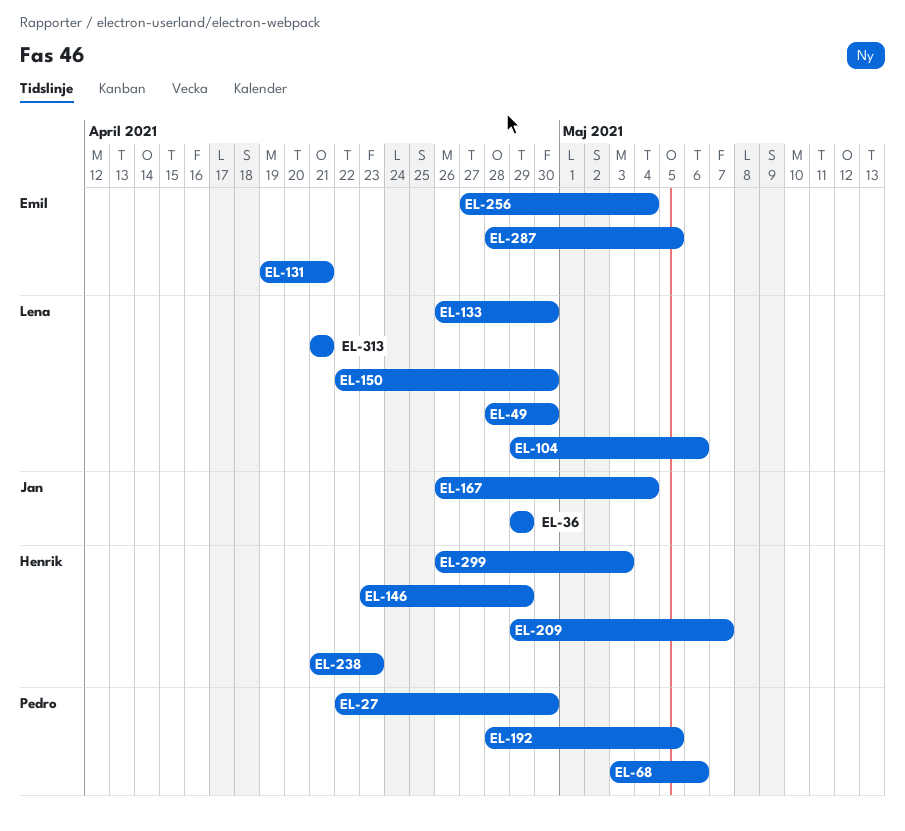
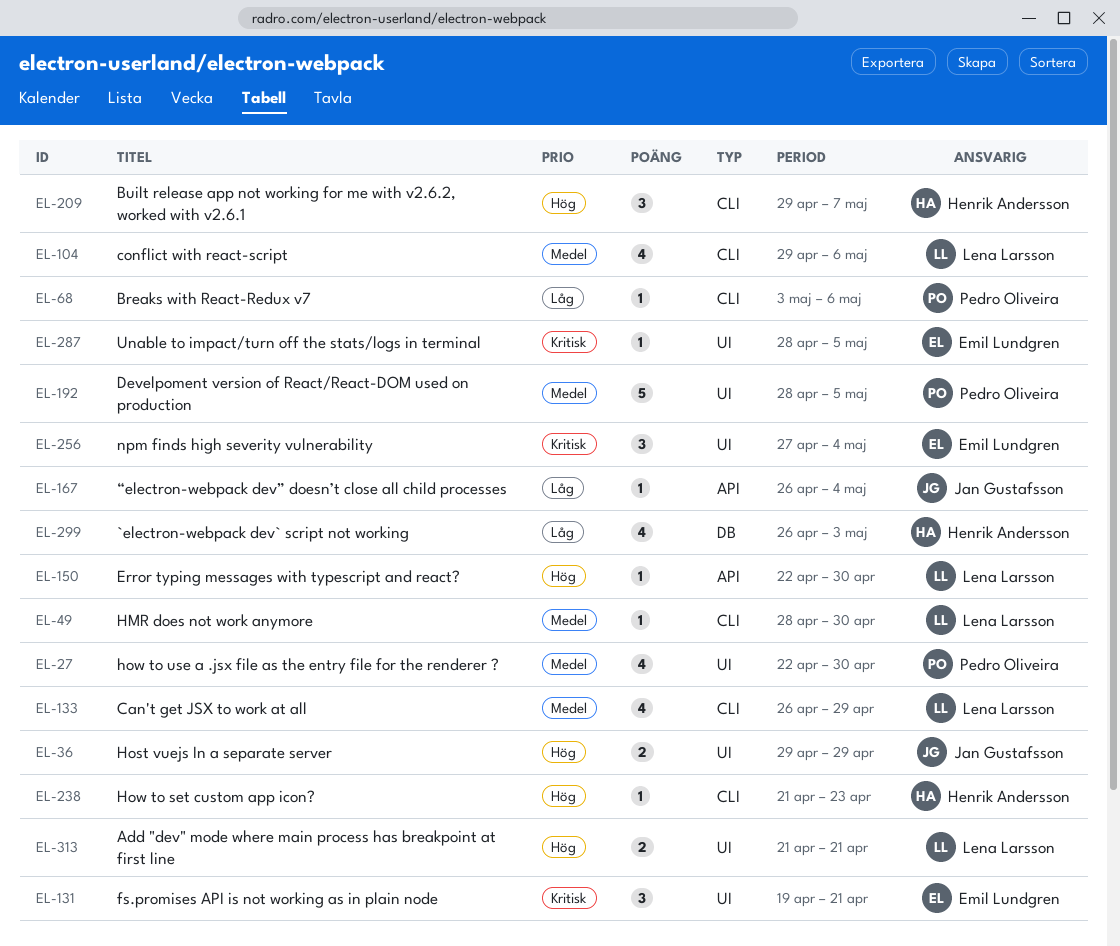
EL-133, due: Apr 30 -> Apr 29
EL-146: present -> none

